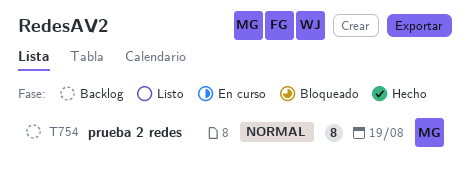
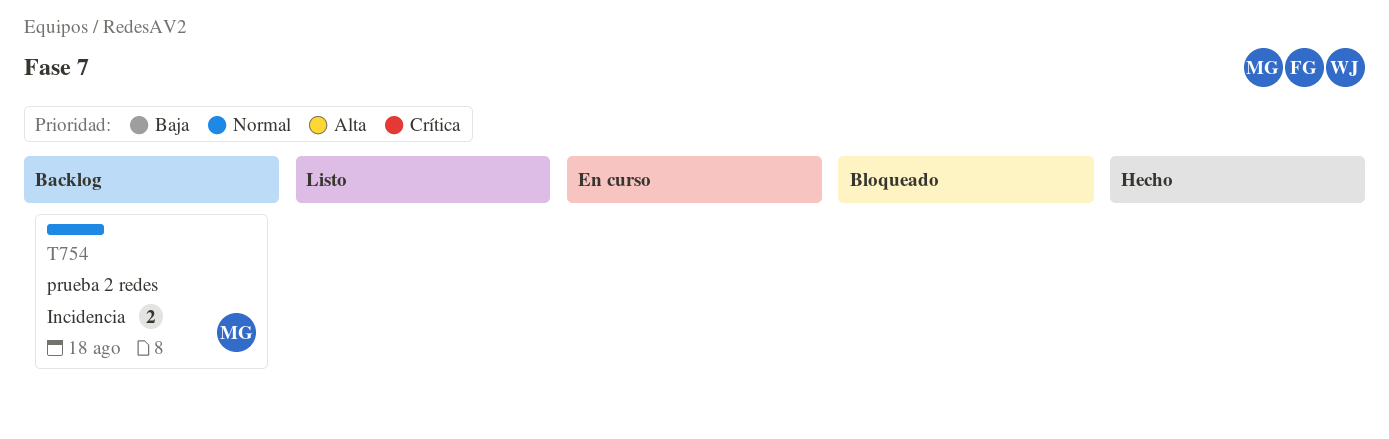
T754, estimate: 8 -> 2
T754, due: Aug 19 -> Aug 18

